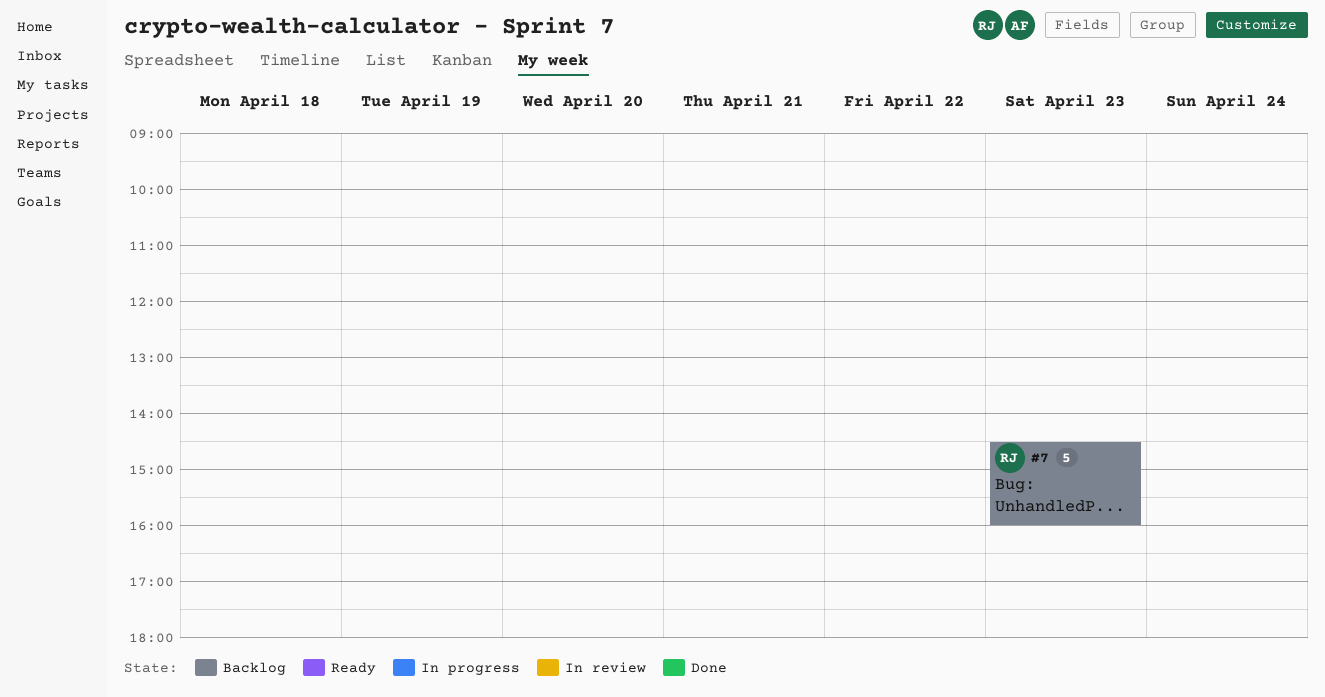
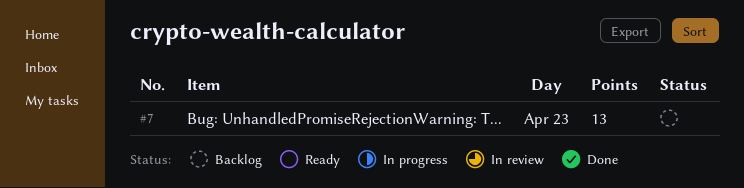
#7, estimate: 5 -> 13

